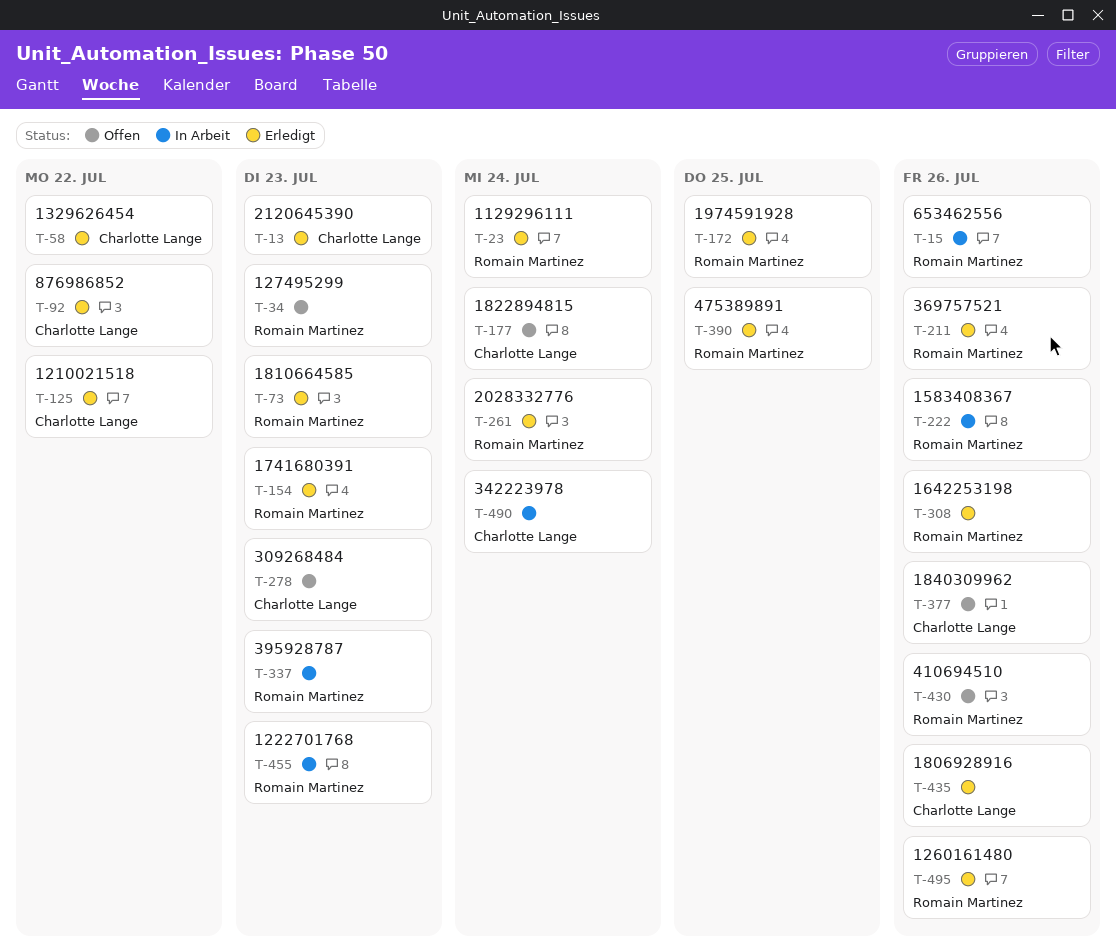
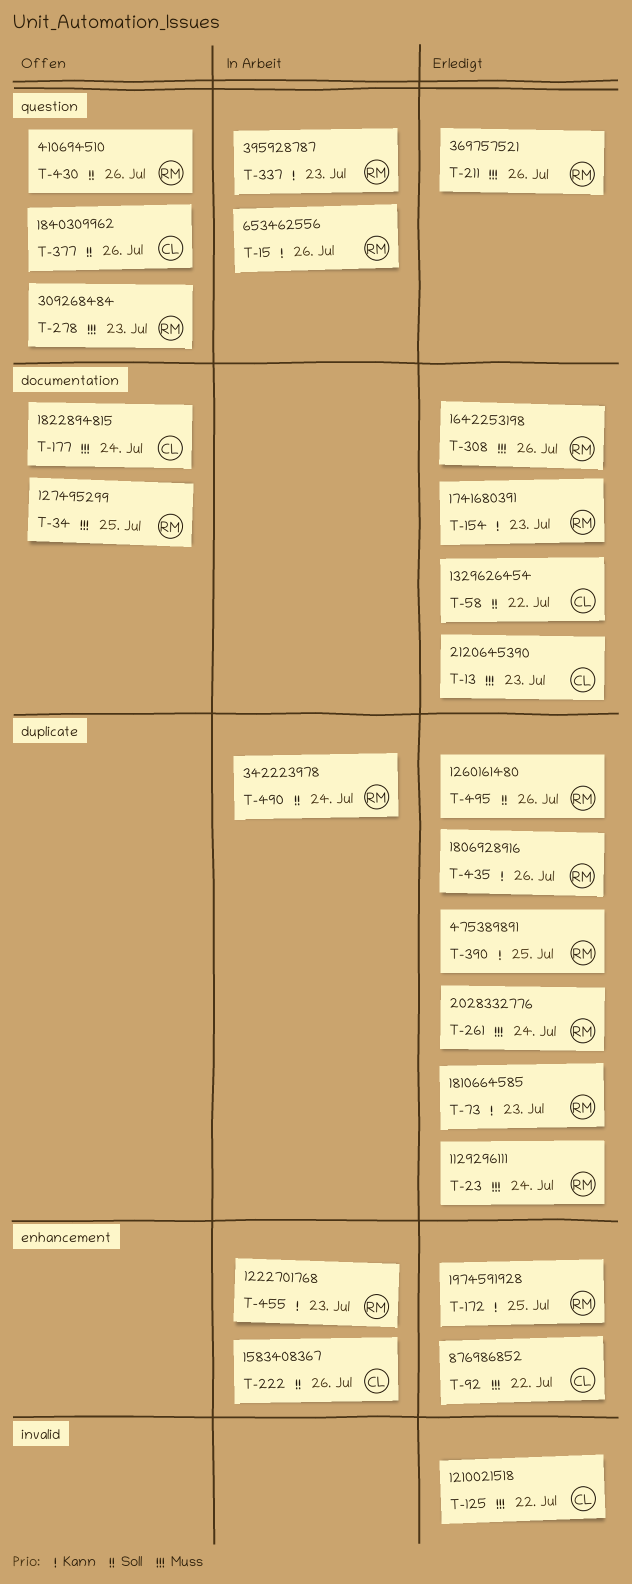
T-34, due: Jul 23 -> Jul 25
T-222, owner: Romain Martinez -> Charlotte Lange
T-278, owner: Charlotte Lange -> Romain Martinez
T-435, owner: Charlotte Lange -> Romain Martinez
T-490, owner: Charlotte Lange -> Romain Martinez

